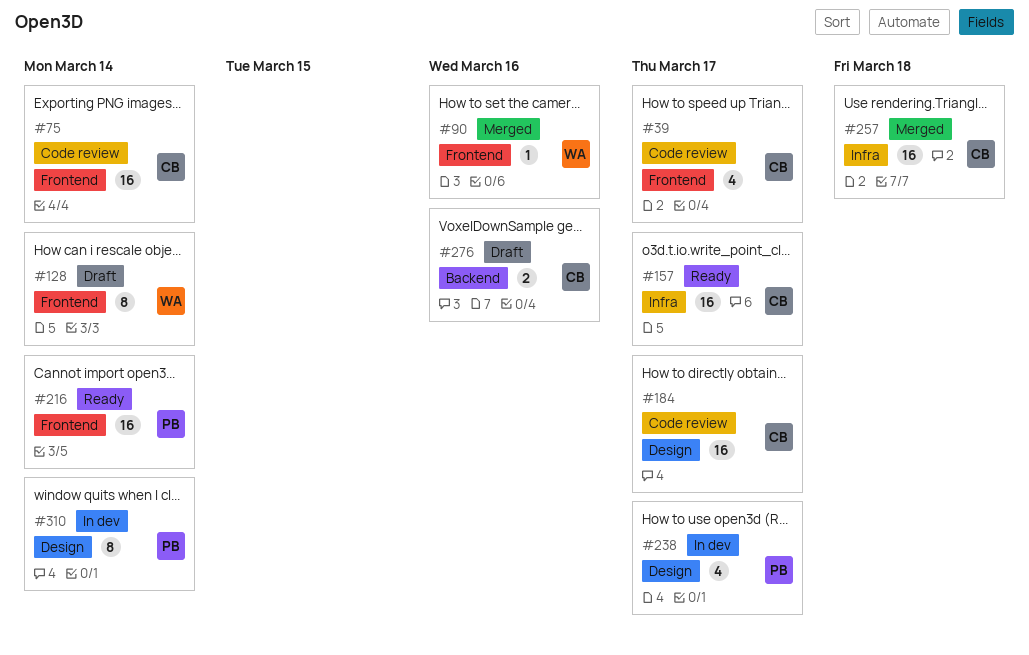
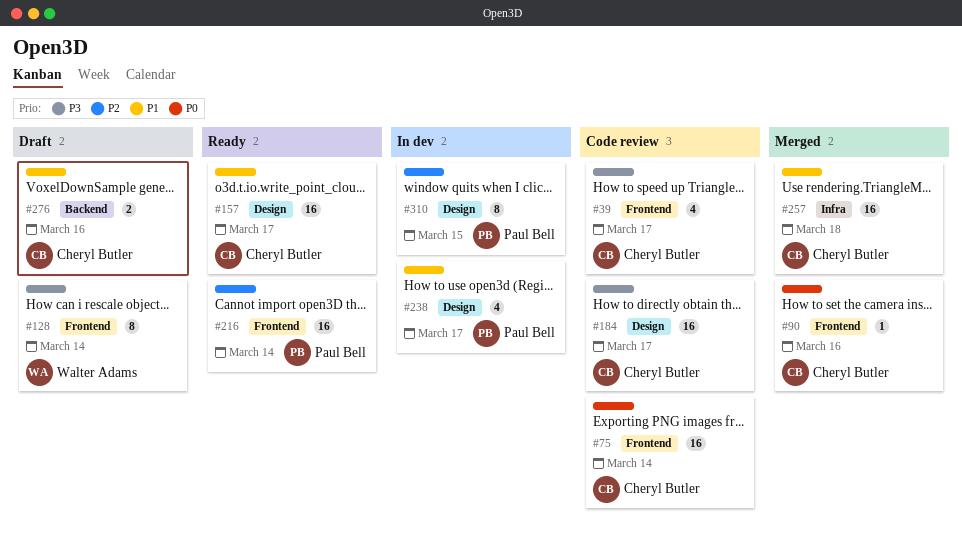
#90, owner: Walter Adams -> Cheryl Butler
#157, label: Infra -> Design
#310, due: Mar 14 -> Mar 15

